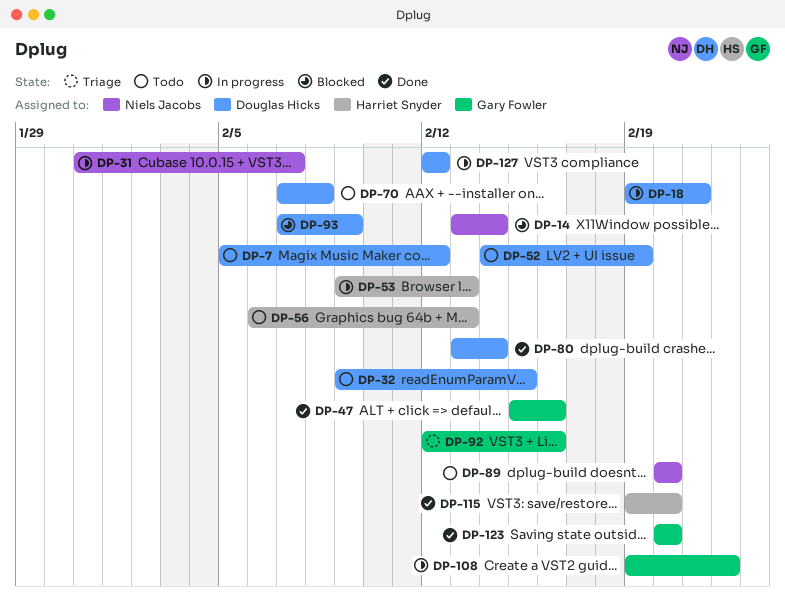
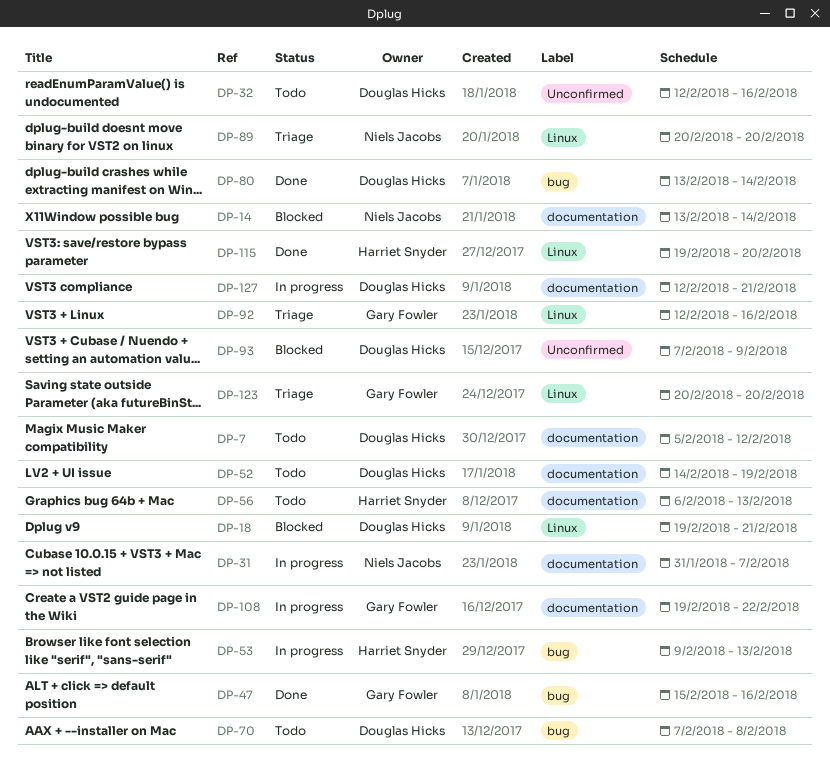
DP-18, status: In progress -> Blocked
DP-32, start: Feb 9 -> Feb 12
DP-32, due: Feb 15 -> Feb 16
DP-89, status: Todo -> Triage
DP-123, status: Done -> Triage
DP-127, due: Feb 12 -> Feb 21

